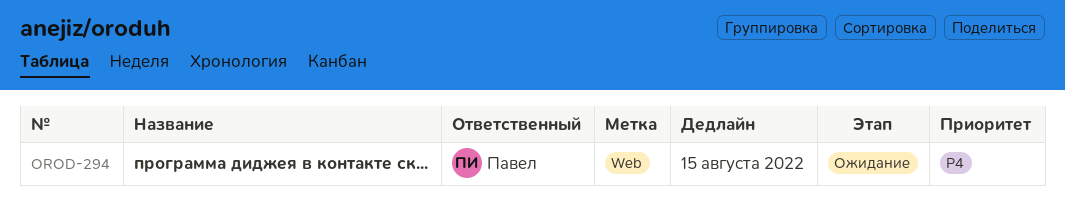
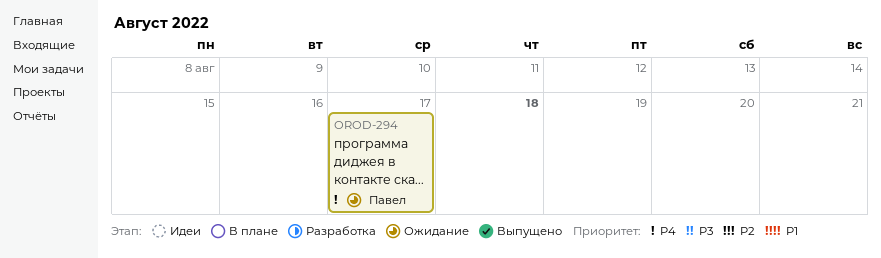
OROD-294, due: Aug 15 -> Aug 17

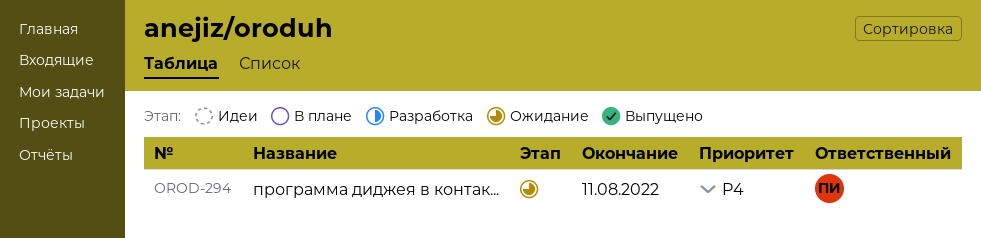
OROD-294, due: Aug 17 -> Aug 11

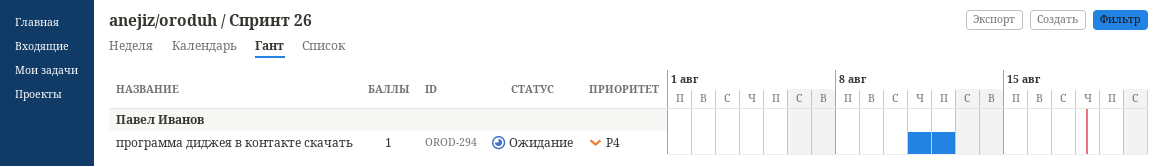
OROD-294, due: Aug 11 -> Aug 12

